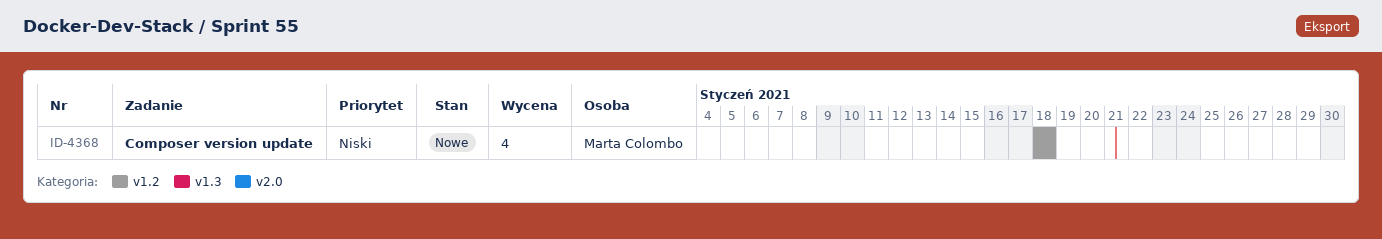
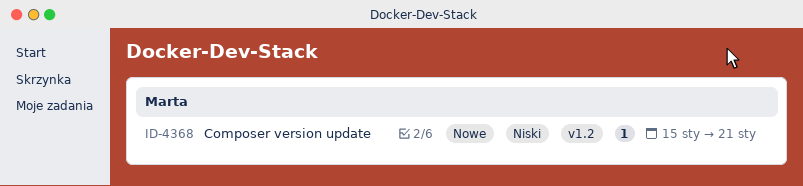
ID-4368, estimate: 4 -> 1
ID-4368, start: Jan 18 -> Jan 15
ID-4368, due: Jan 18 -> Jan 21

